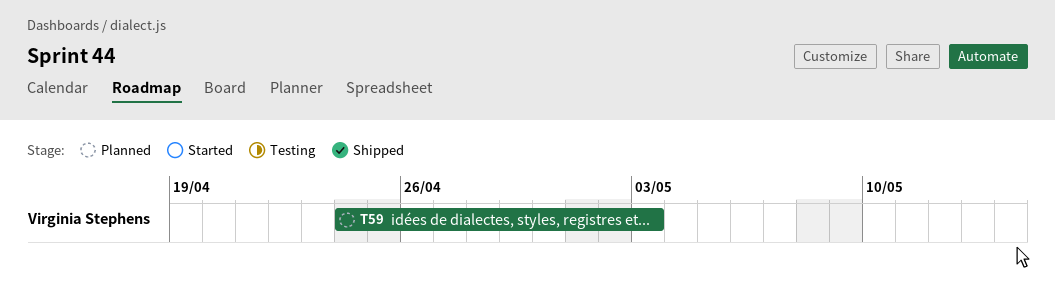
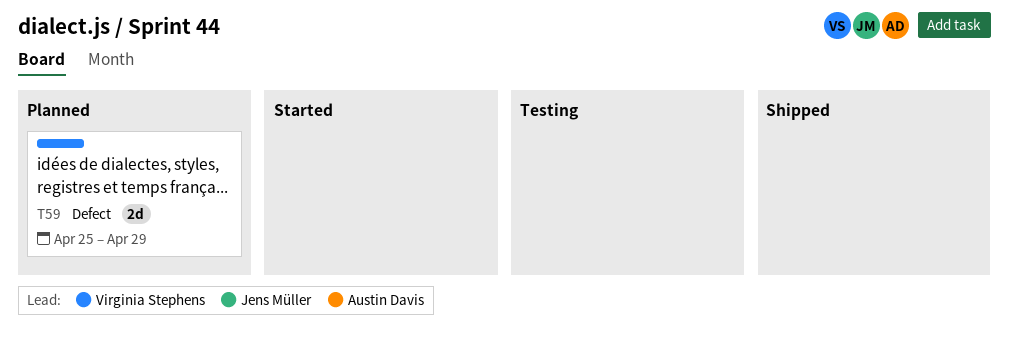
T59, start: Apr 24 -> Apr 25
T59, due: May 3 -> Apr 29

